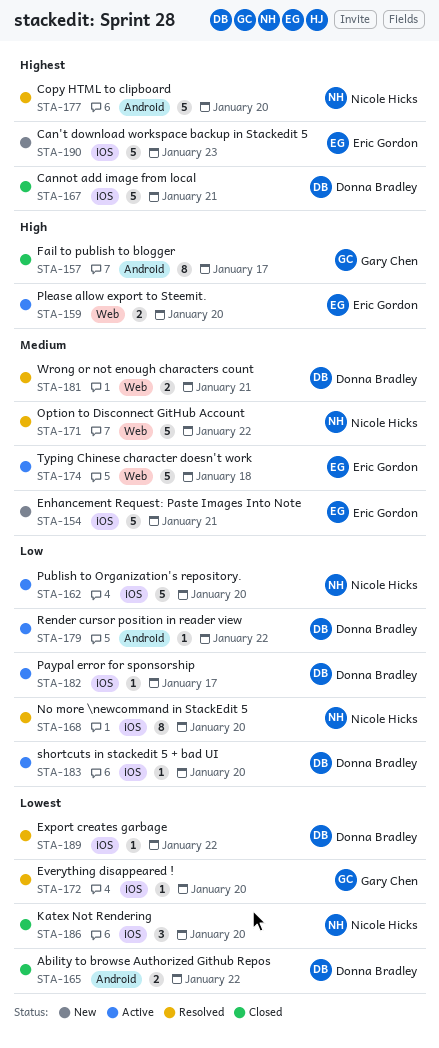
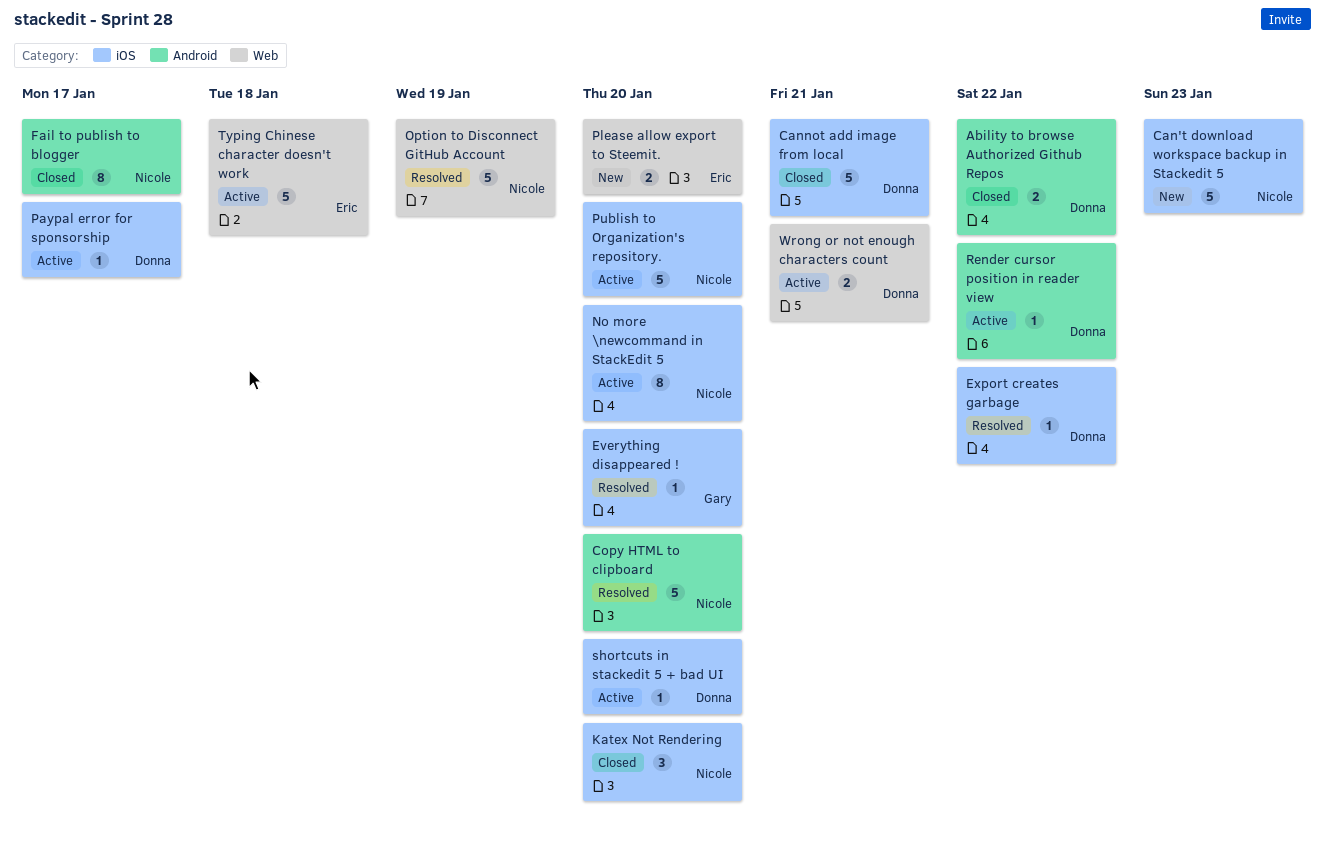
Can't download workspace backup in Stackedit 5, owner: Eric Gordon -> Nicole Hicks
Enhancement Request: Paste Images Into Note: present -> none
Fail to publish to blogger, owner: Gary Chen -> Nicole Hicks
No more \newcommand in StackEdit 5, status: Resolved -> Active
Option to Disconnect GitHub Account, due: Jan 22 -> Jan 19
Please allow export to Steemit., status: Active -> New
Wrong or not enough characters count, status: Resolved -> Active

